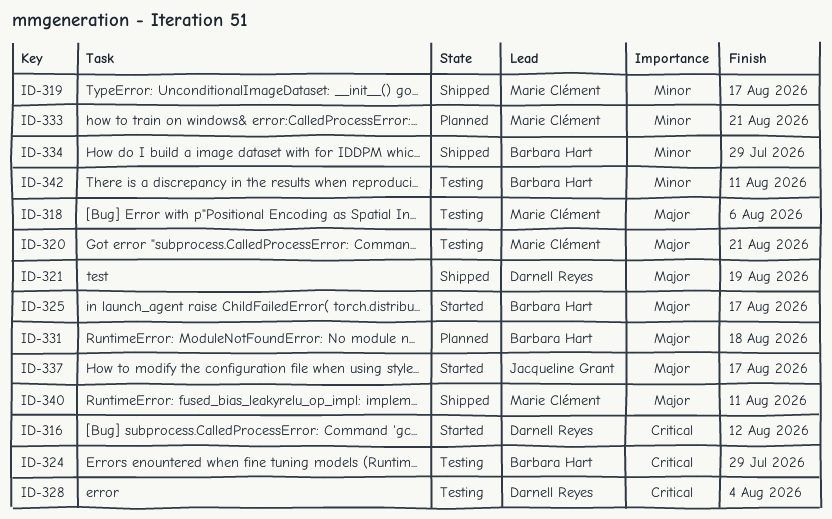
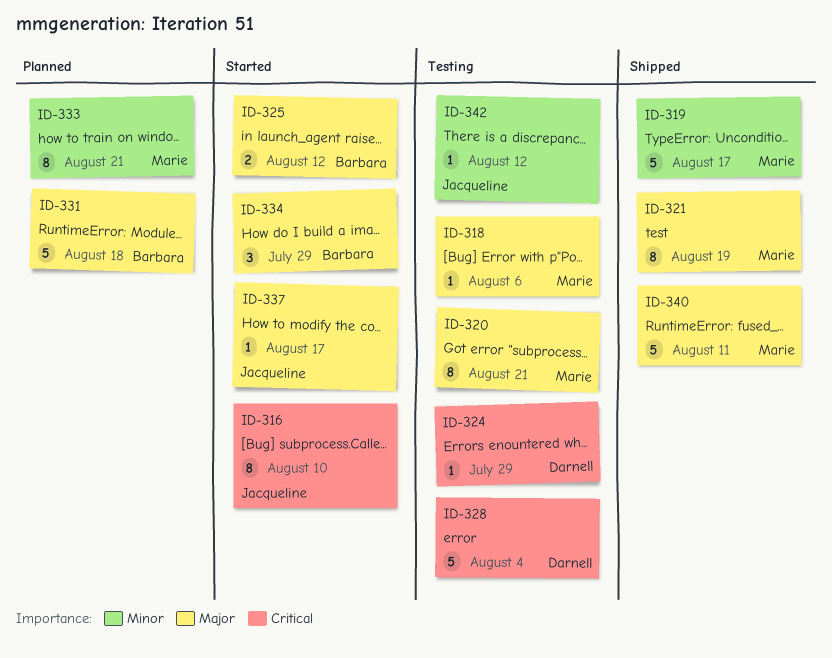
ID-316, owner: Darnell Reyes -> Jacqueline Grant
ID-316, due: Aug 12 -> Aug 10
ID-321, owner: Darnell Reyes -> Marie Clément
ID-324, owner: Barbara Hart -> Darnell Reyes
ID-325, due: Aug 17 -> Aug 12
ID-334, status: Shipped -> Started
ID-334, priority: Minor -> Major
ID-342, owner: Barbara Hart -> Jacqueline Grant
ID-342, due: Aug 11 -> Aug 12

